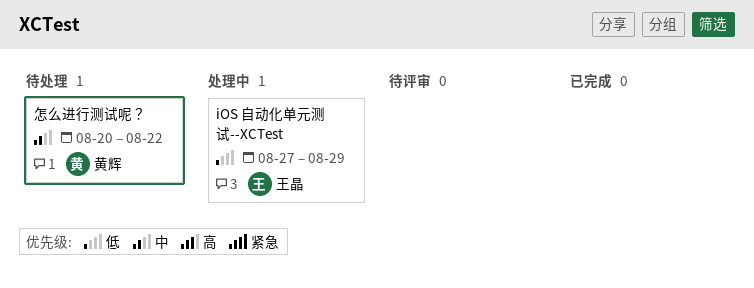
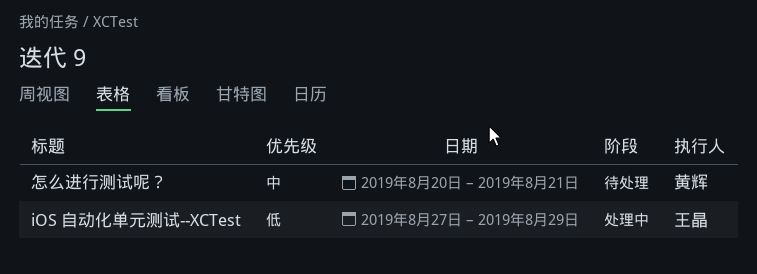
怎么进行测试呢？, due: Aug 22 -> Aug 21

